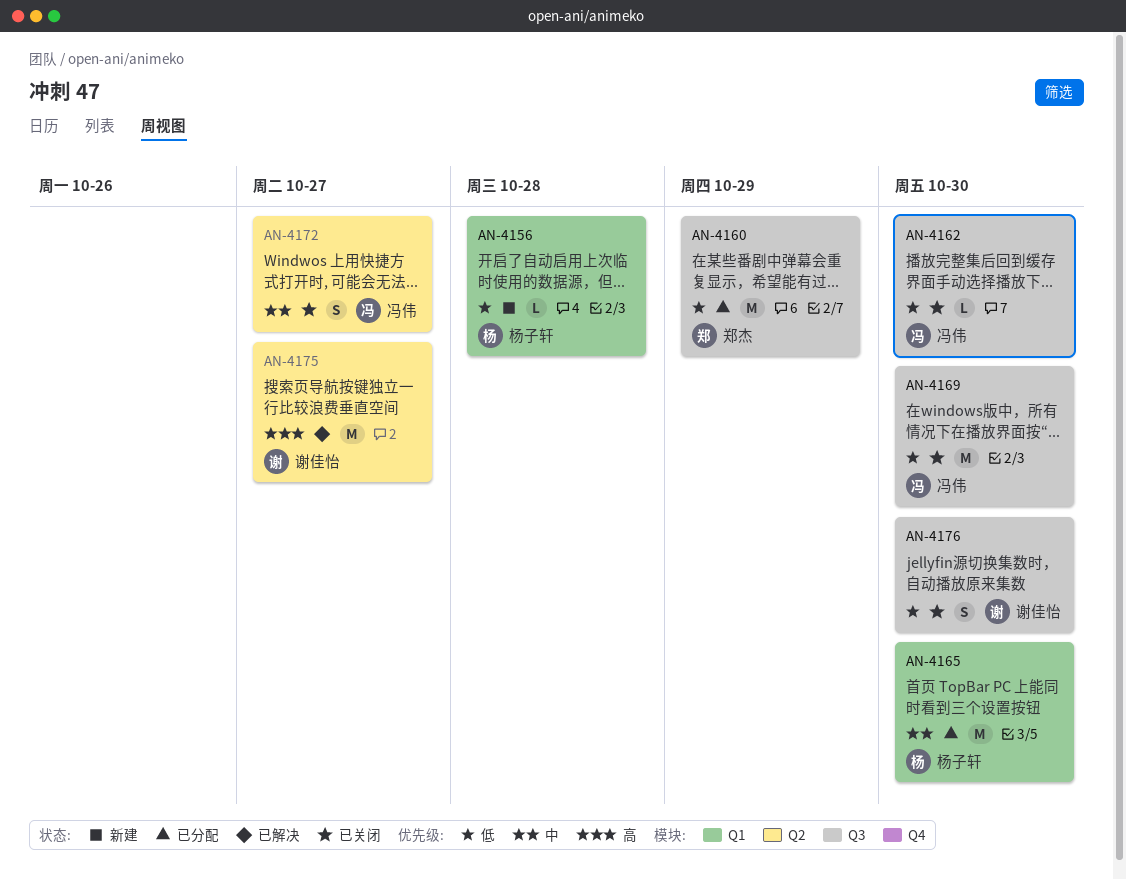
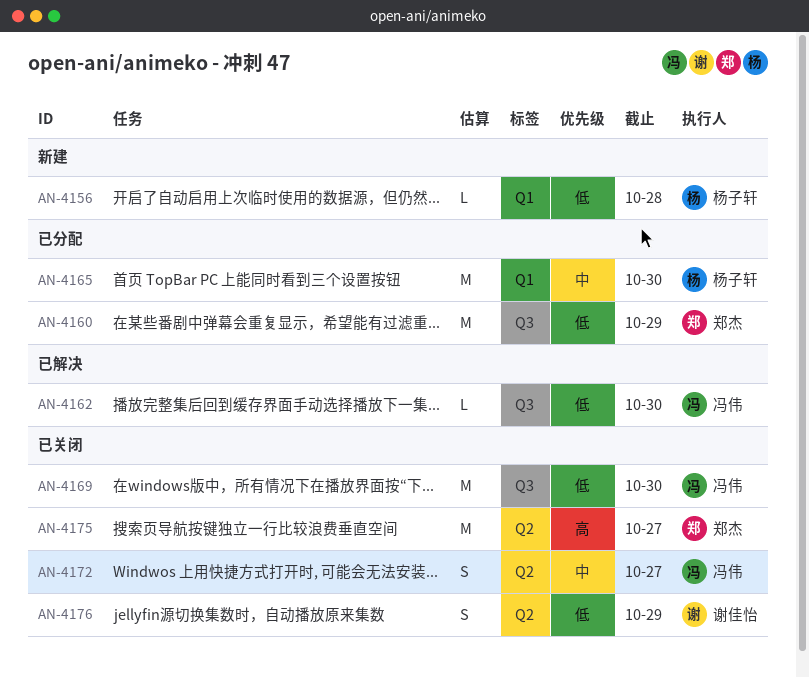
AN-4162, status: 已关闭 -> 已解决
AN-4175, status: 已解决 -> 已关闭
AN-4175, owner: 谢佳怡 -> 郑杰
AN-4176, label: Q3 -> Q2
AN-4176, due: Oct 30 -> Oct 29

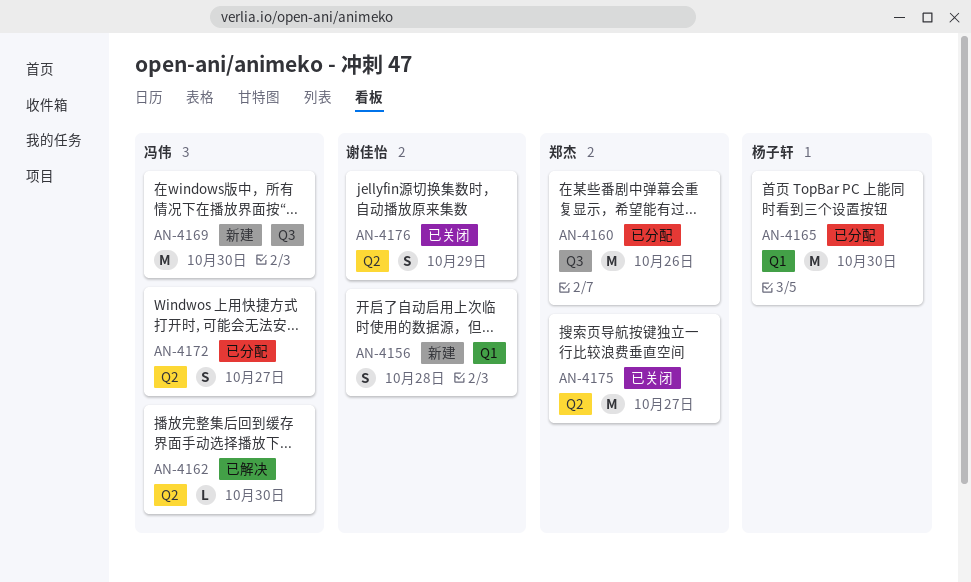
AN-4156, owner: 杨子轩 -> 谢佳怡
AN-4156, estimate: L -> S
AN-4160, due: Oct 29 -> Oct 26
AN-4162, label: Q3 -> Q2
AN-4169, status: 已关闭 -> 新建
AN-4172, status: 已关闭 -> 已分配

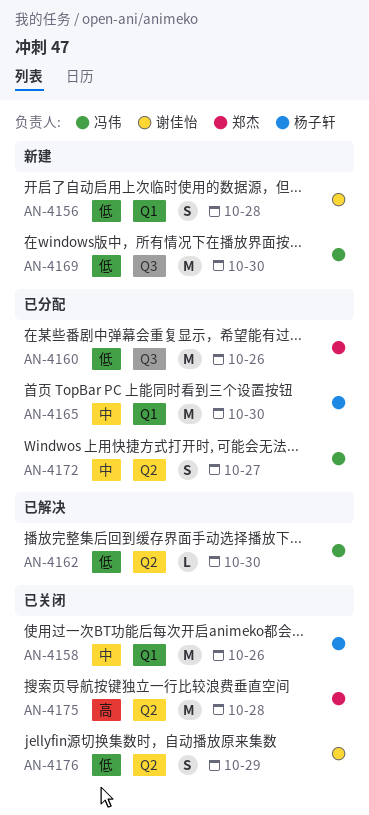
AN-4158: none -> present
AN-4175, due: Oct 27 -> Oct 28

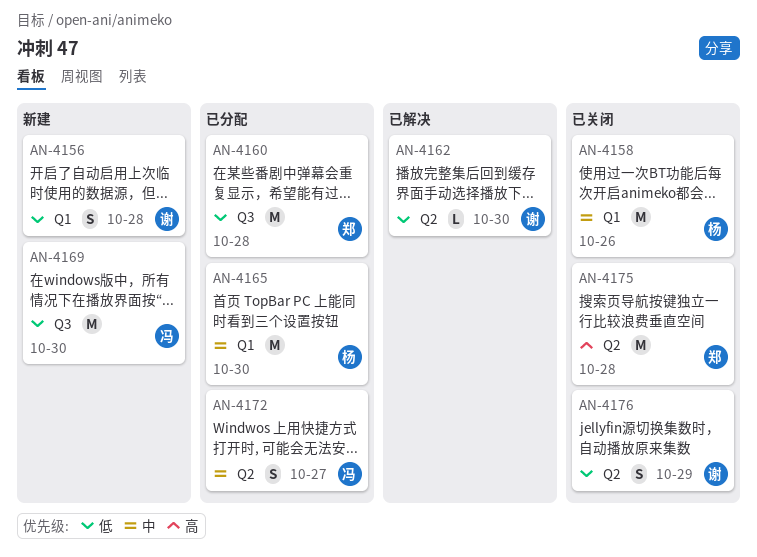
AN-4160, due: Oct 26 -> Oct 28
AN-4162, owner: 冯伟 -> 谢佳怡

